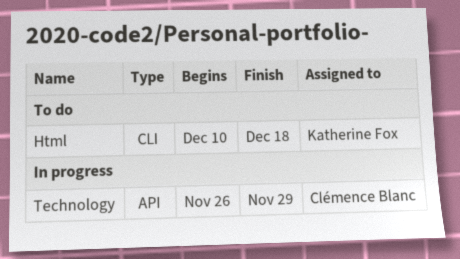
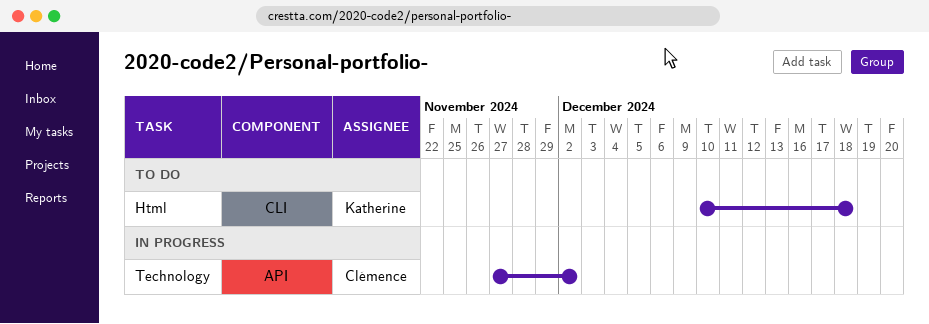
Technology, start: Nov 26 -> Nov 27
Technology, due: Nov 29 -> Dec 2

